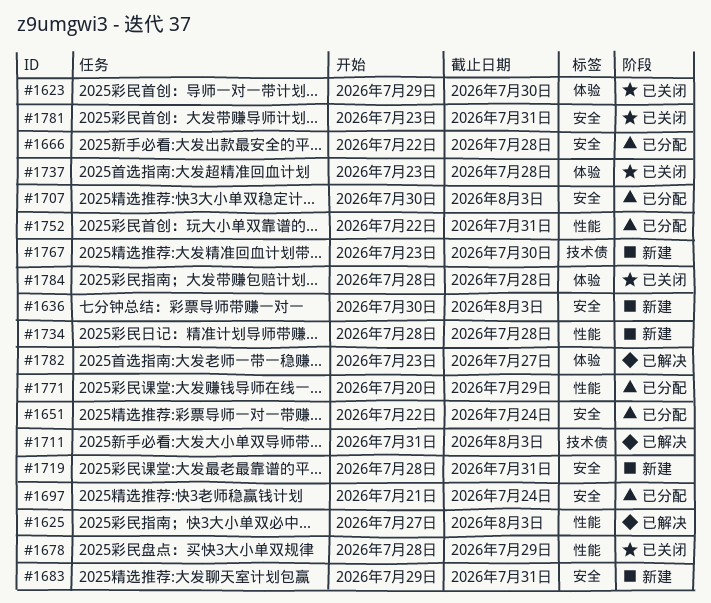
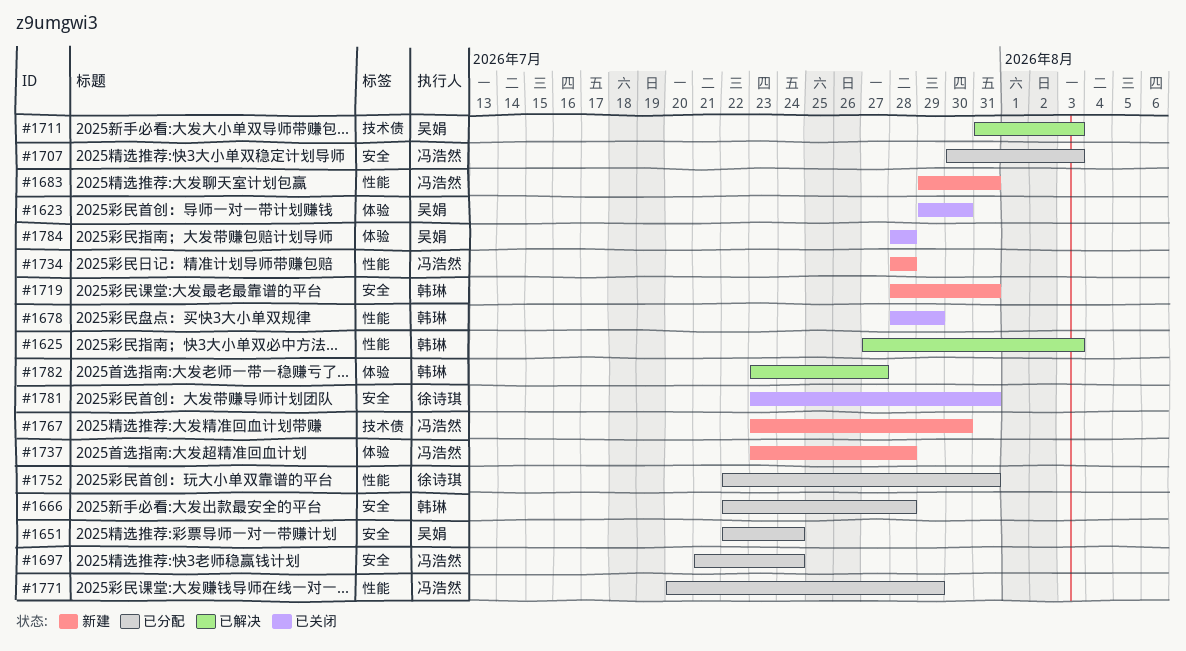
#1636: present -> none
#1683, label: 安全 -> 性能
#1737, status: 已关闭 -> 新建

